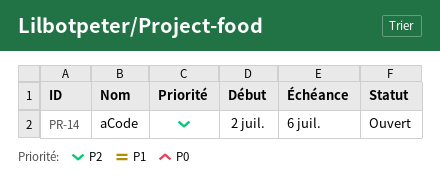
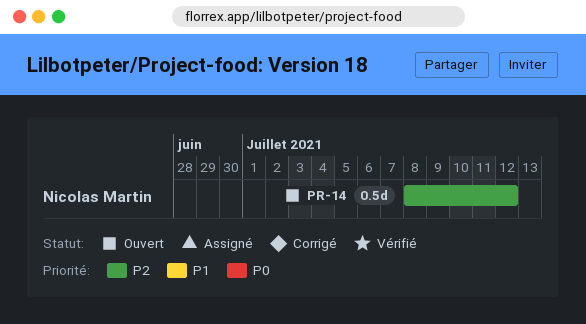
PR-14, start: Jul 2 -> Jul 8
PR-14, due: Jul 6 -> Jul 12

